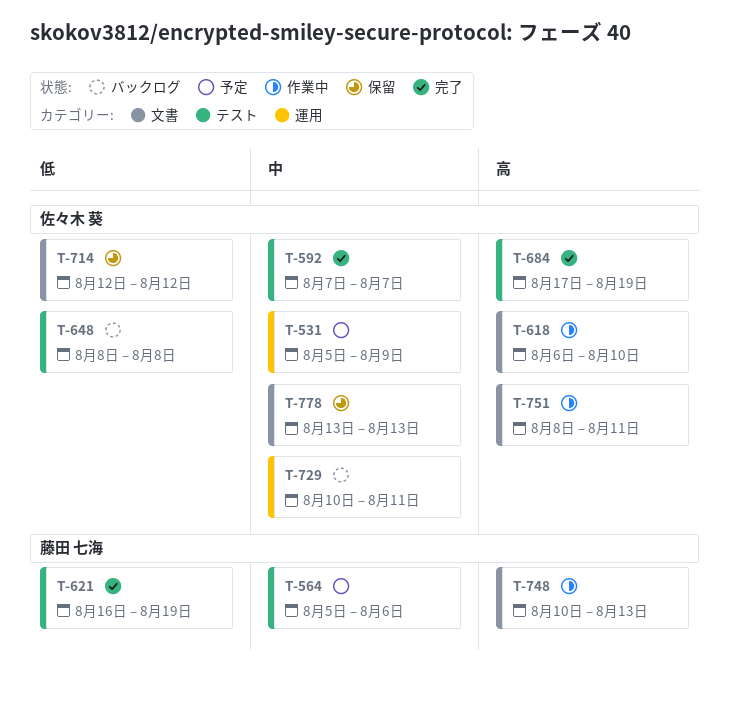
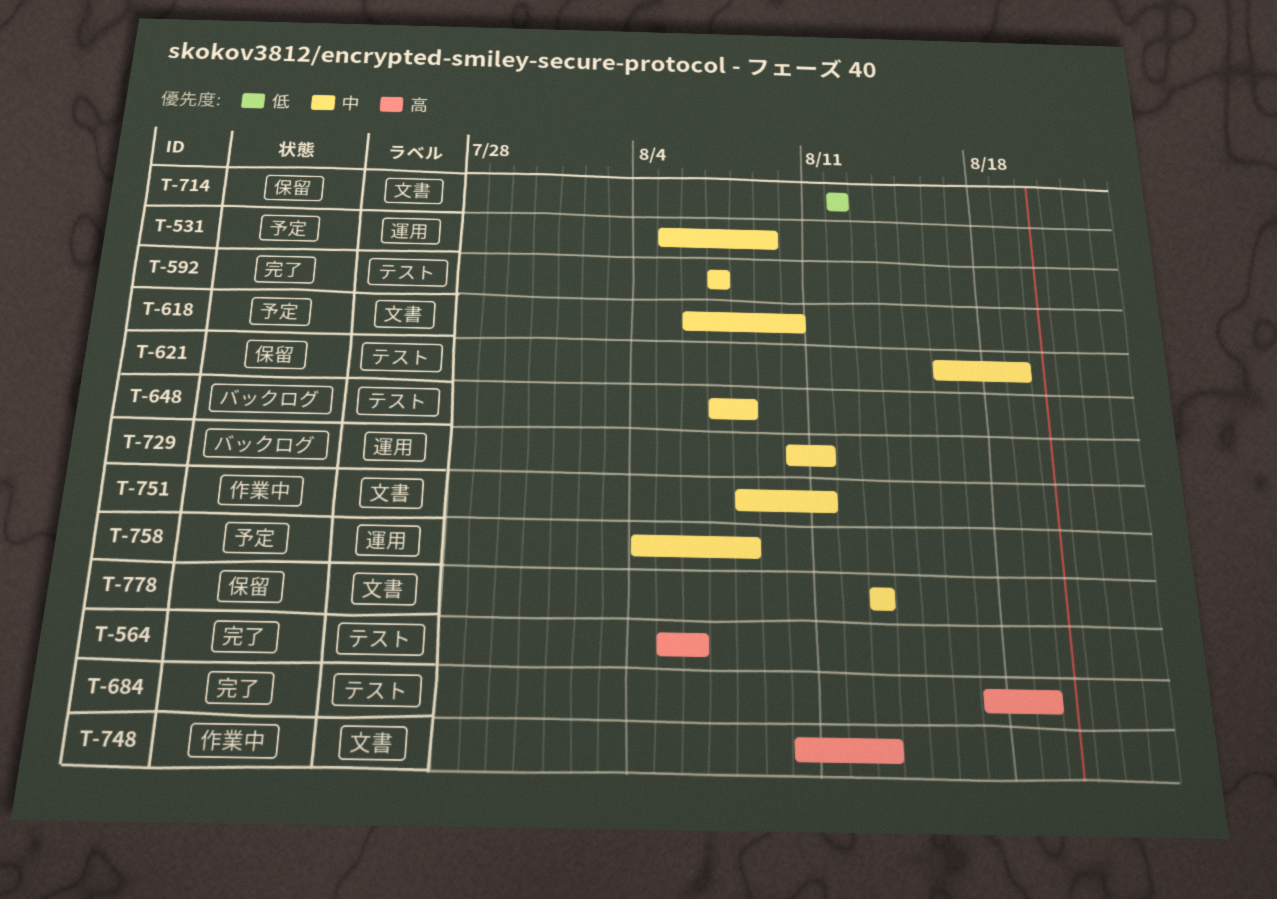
T-564, status: 予定 -> 完了
T-564, priority: 中 -> 高
T-618, status: 作業中 -> 予定
T-618, priority: 高 -> 中
T-621, status: 完了 -> 保留
T-621, priority: 低 -> 中
T-648, priority: 低 -> 中
T-648, start: Aug 8 -> Aug 7
T-751, priority: 高 -> 中
T-758: none -> present

